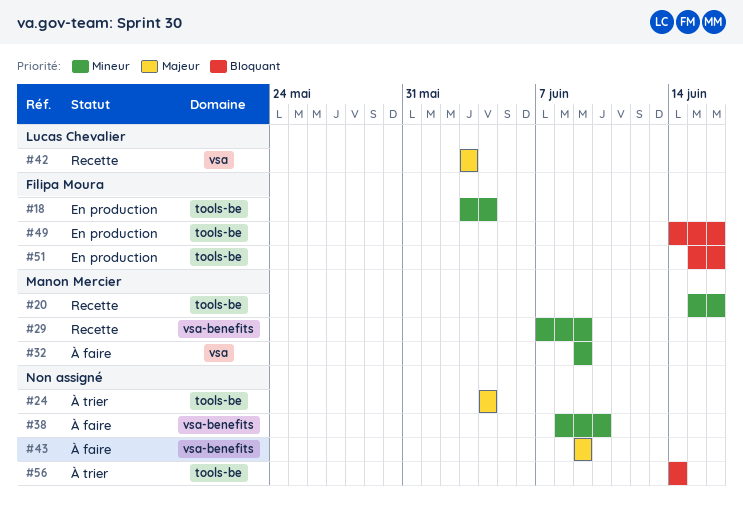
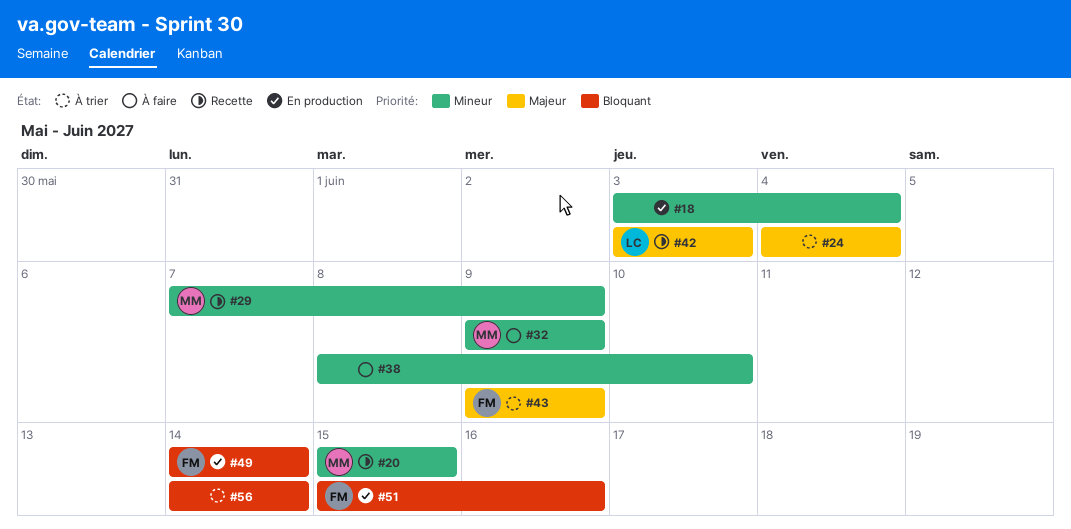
#18, owner: Filipa Moura -> none
#20, due: Jun 16 -> Jun 15
#43, status: À faire -> À trier
#43, owner: none -> Filipa Moura
#49, due: Jun 16 -> Jun 14

